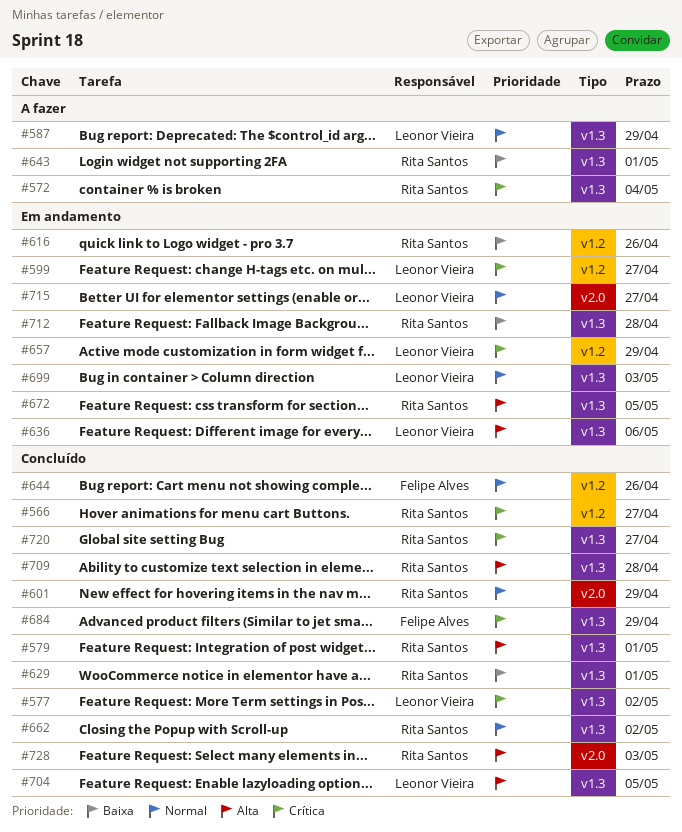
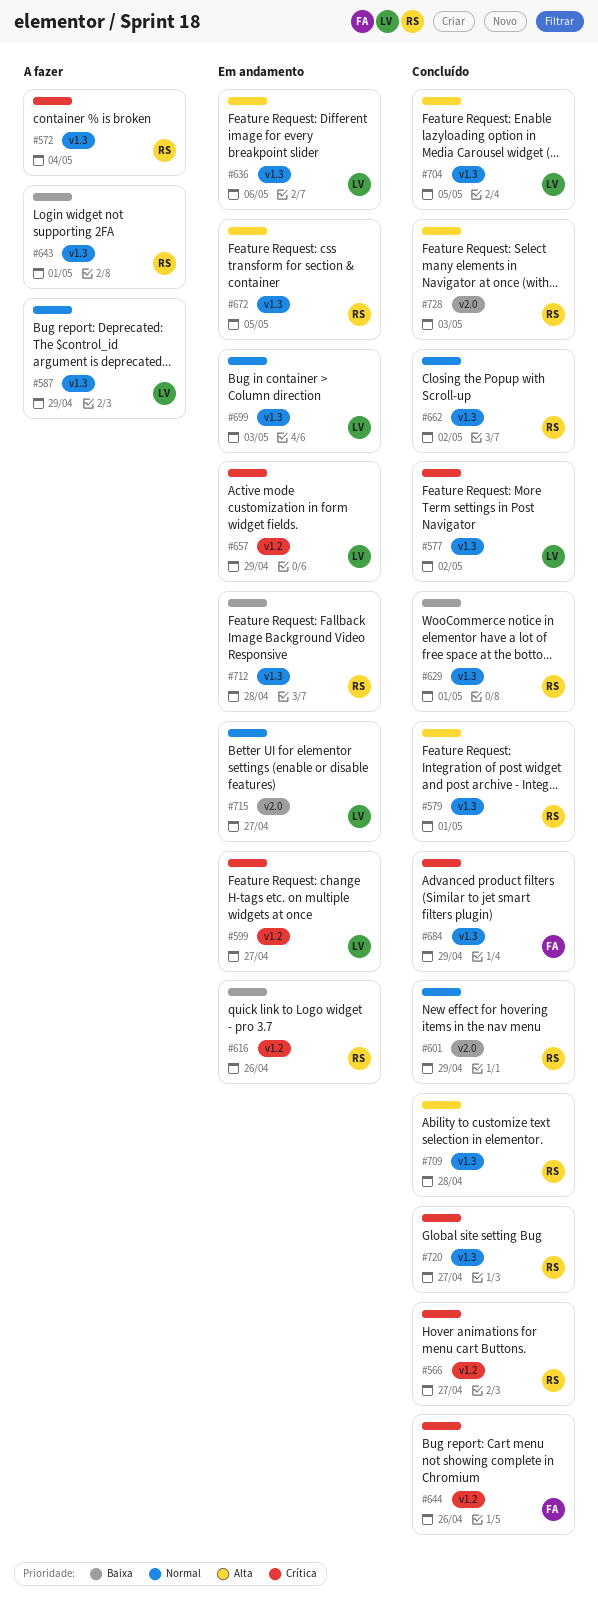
#644, priority: Normal -> Crítica

